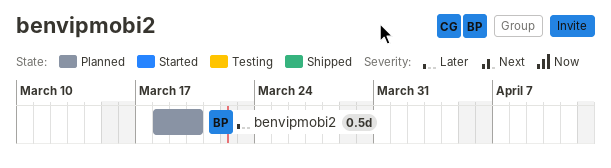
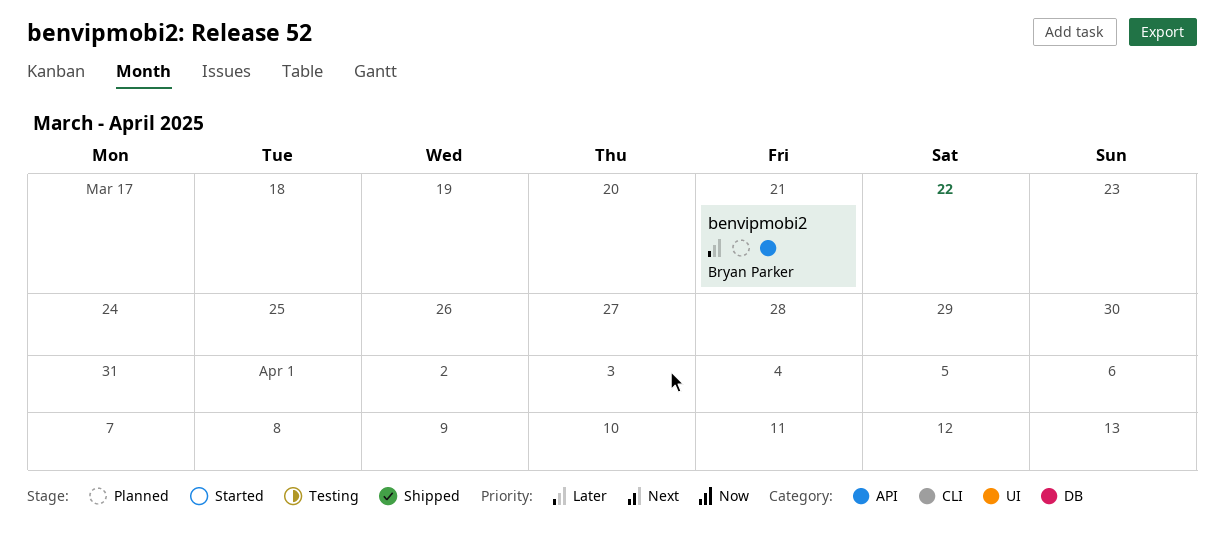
benvipmobi2, due: Mar 20 -> Mar 21

